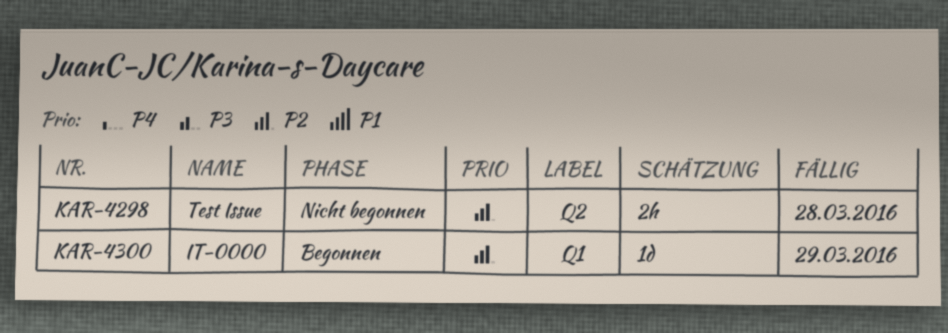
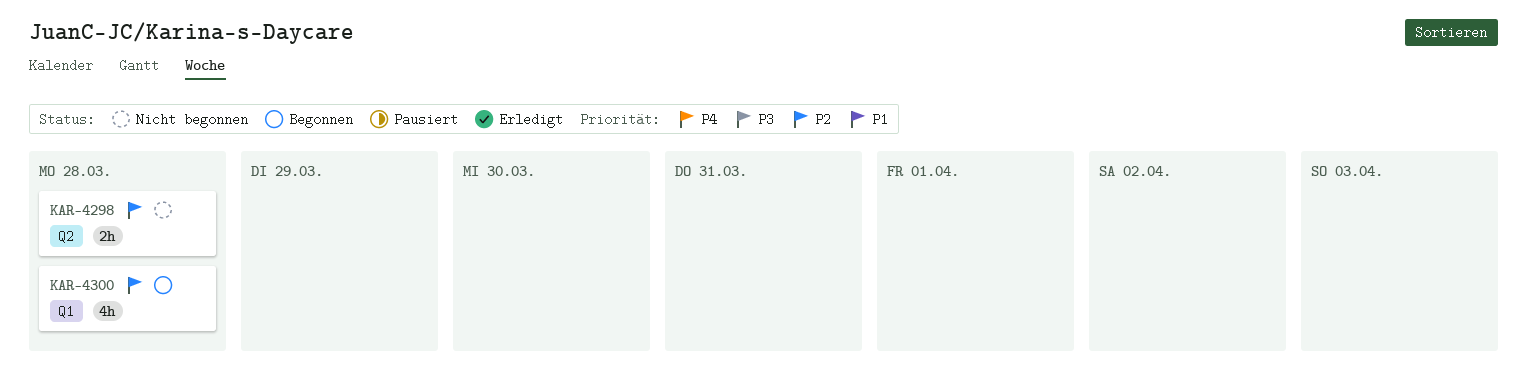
KAR-4300, estimate: 1d -> 4h
KAR-4300, due: Mar 29 -> Mar 28

